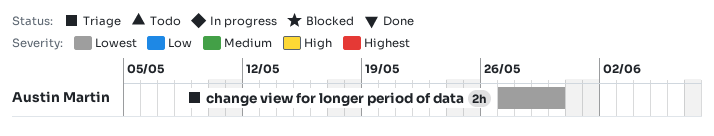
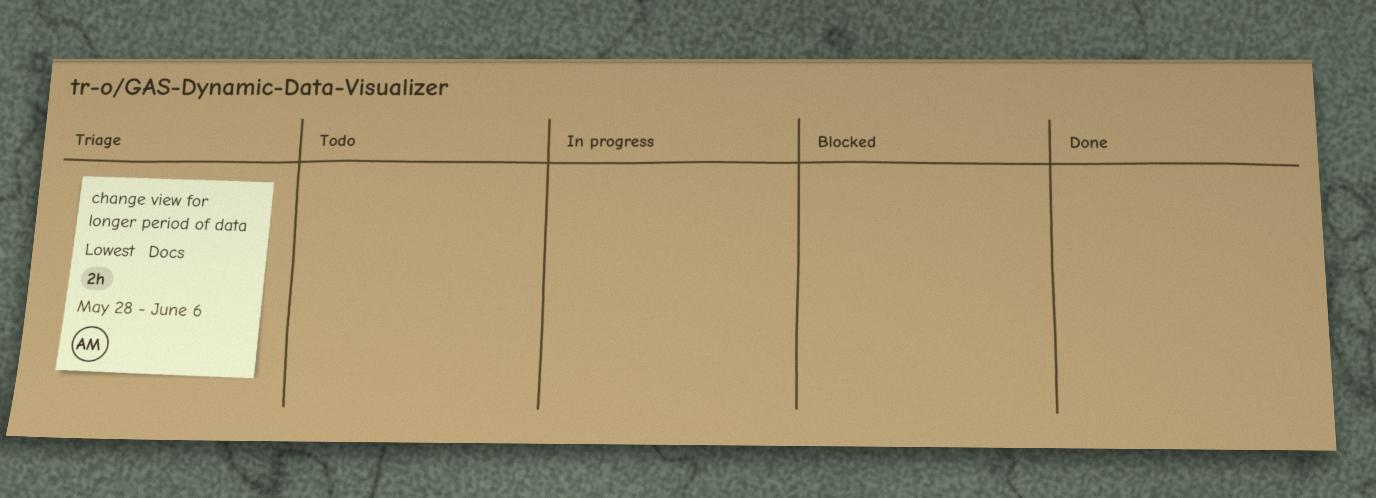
change view for longer period of data, start: May 27 -> May 28
change view for longer period of data, due: May 30 -> Jun 6

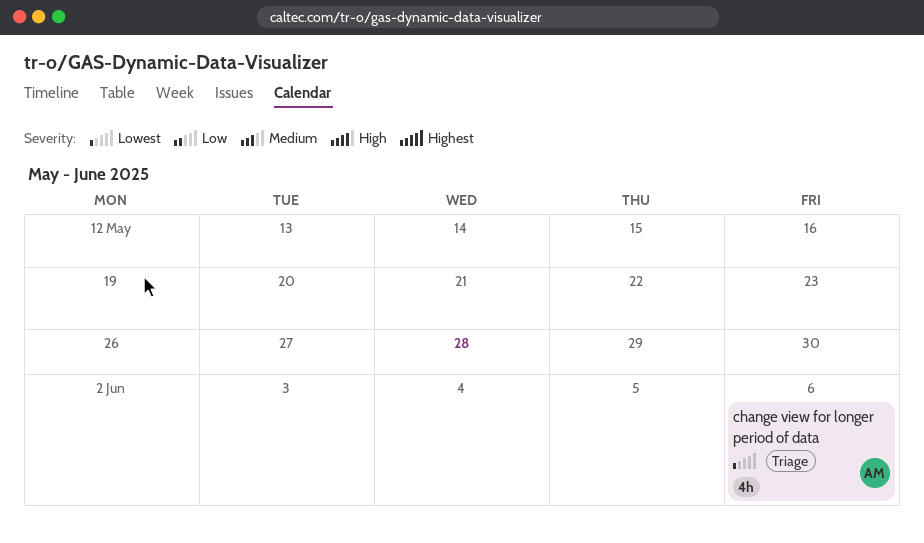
change view for longer period of data, estimate: 2h -> 4h

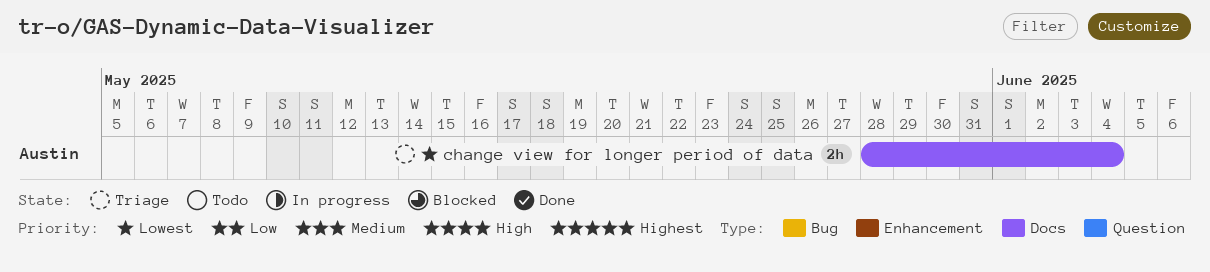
change view for longer period of data, estimate: 4h -> 2h
change view for longer period of data, due: Jun 6 -> Jun 4

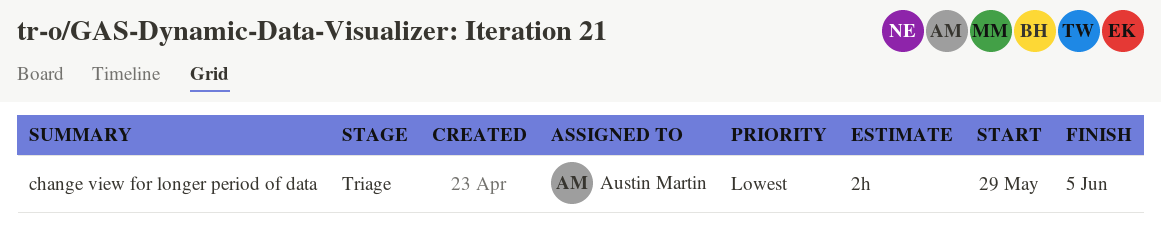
change view for longer period of data, start: May 28 -> May 29
change view for longer period of data, due: Jun 4 -> Jun 5

